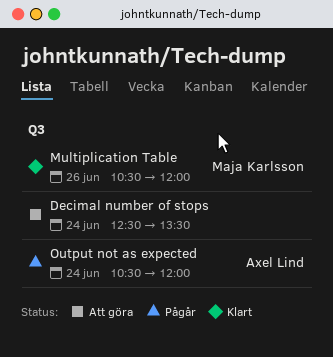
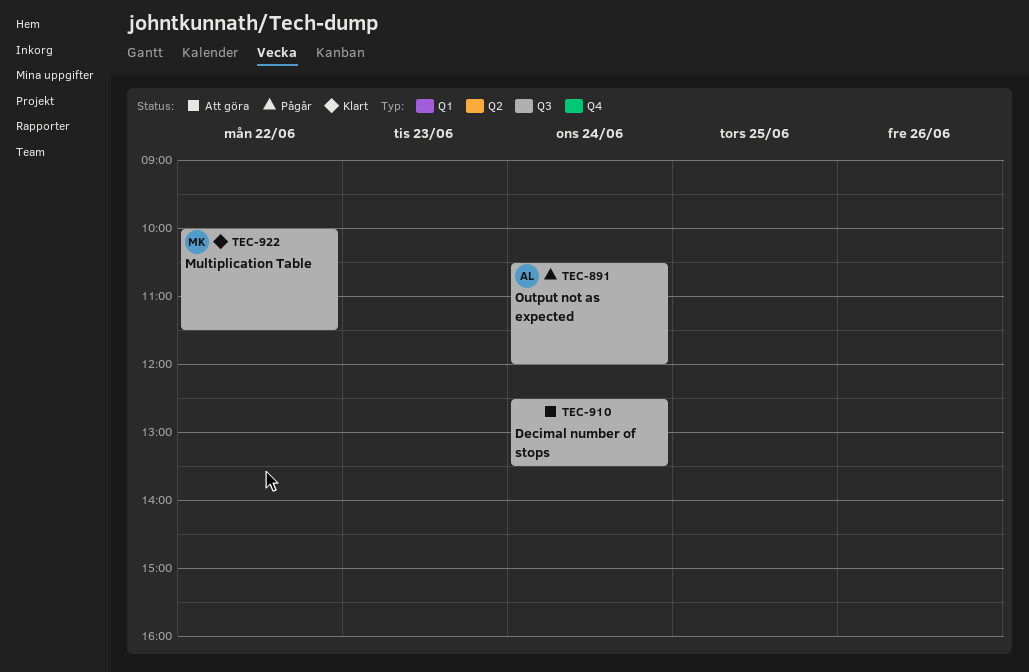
Multiplication Table, day: Jun 26 -> Jun 22
Multiplication Table, begins: 10:30 -> 10:00
Multiplication Table, ends: 12:00 -> 11:30

